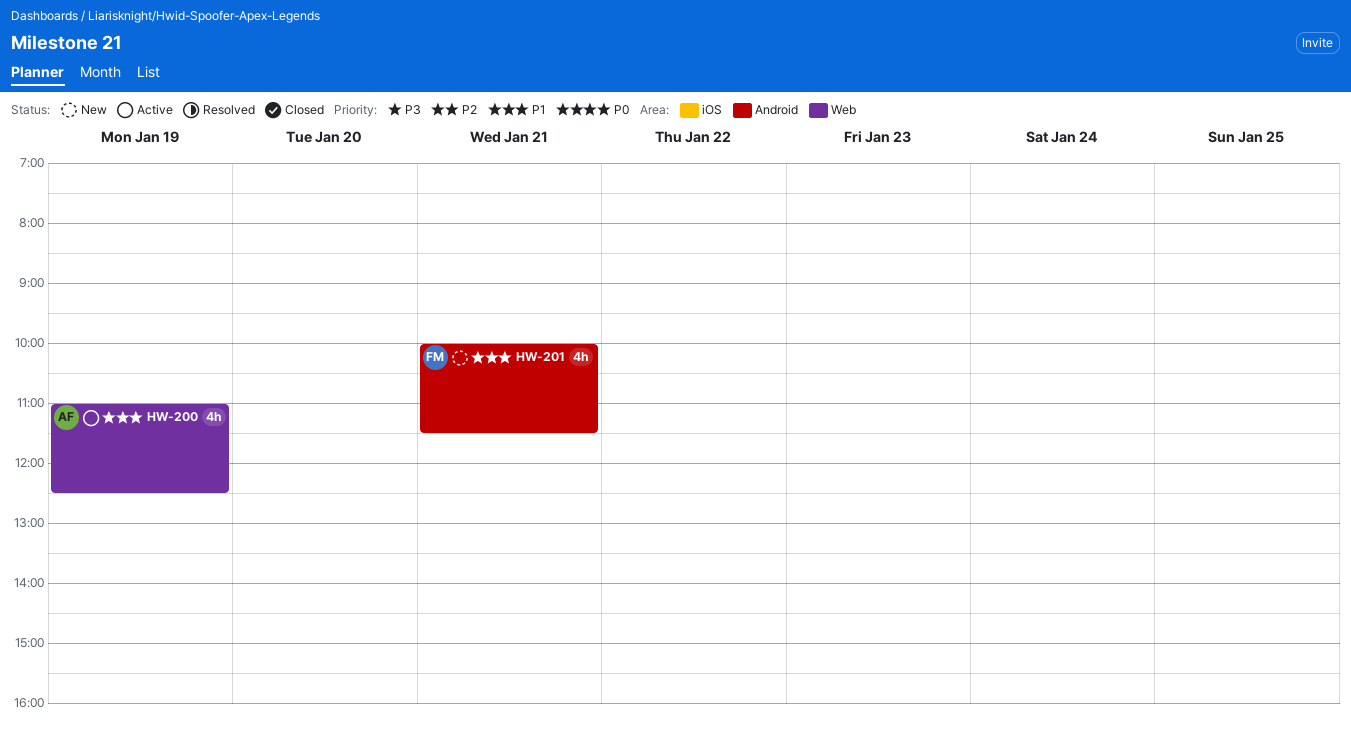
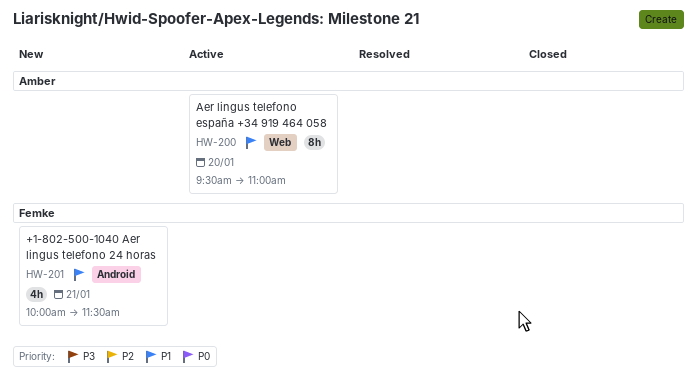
HW-200, estimate: 4h -> 8h
HW-200, day: Jan 19 -> Jan 20
HW-200, begins: 11:00 -> 09:30
HW-200, ends: 12:30 -> 11:00

